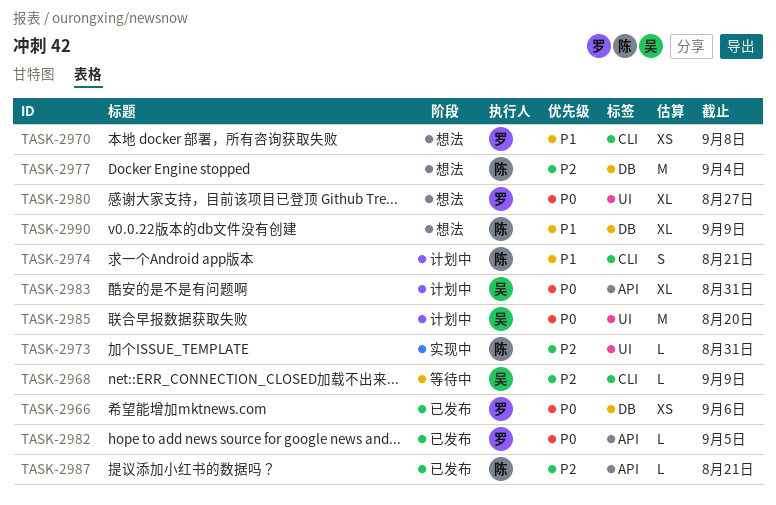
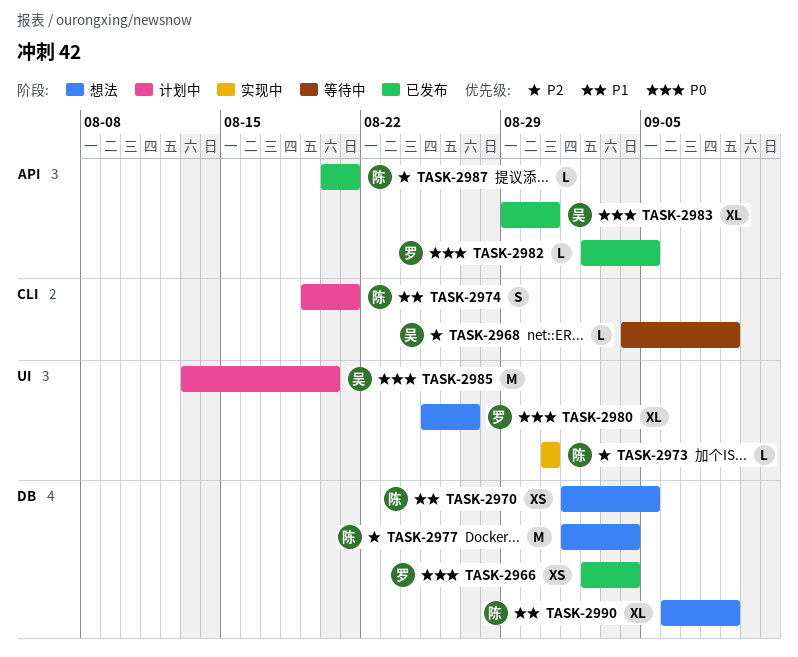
TASK-2966, due: Sep 6 -> Sep 4
TASK-2970, owner: 罗 -> 陈
TASK-2970, label: CLI -> DB
TASK-2970, due: Sep 8 -> Sep 5
TASK-2983, status: 计划中 -> 已发布

